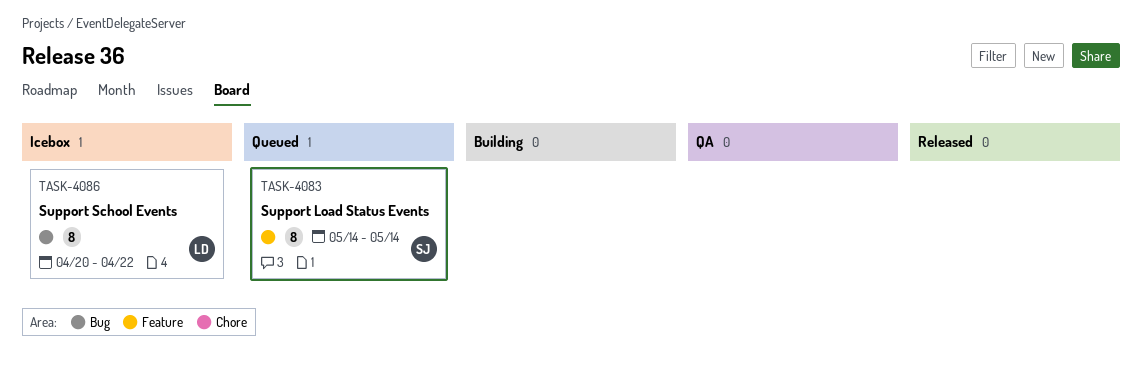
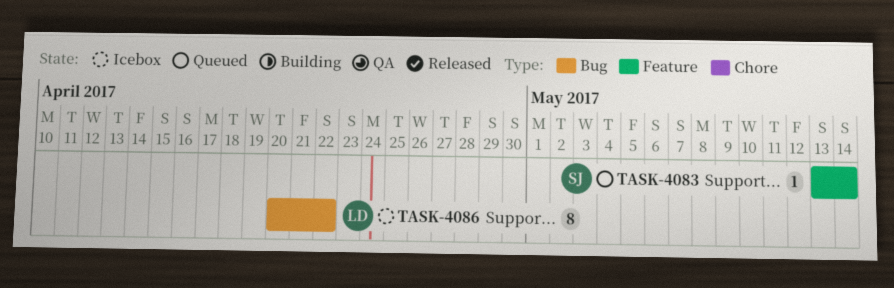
TASK-4083, estimate: 8 -> 1
TASK-4083, start: May 14 -> May 13

